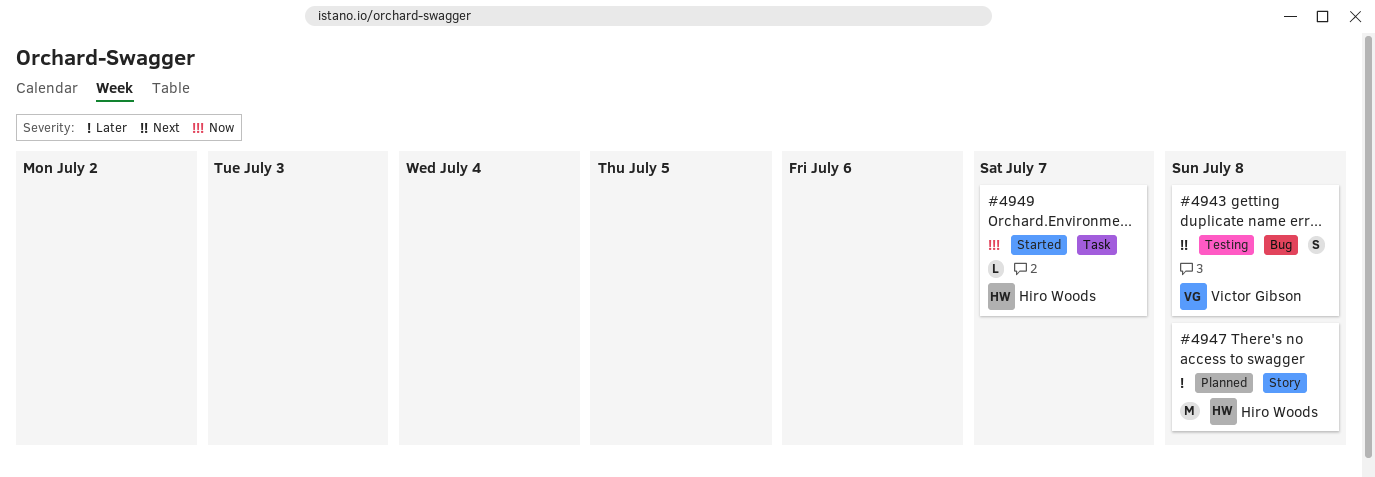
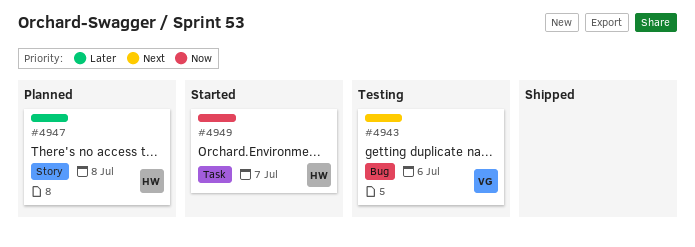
#4943, due: Jul 8 -> Jul 6

